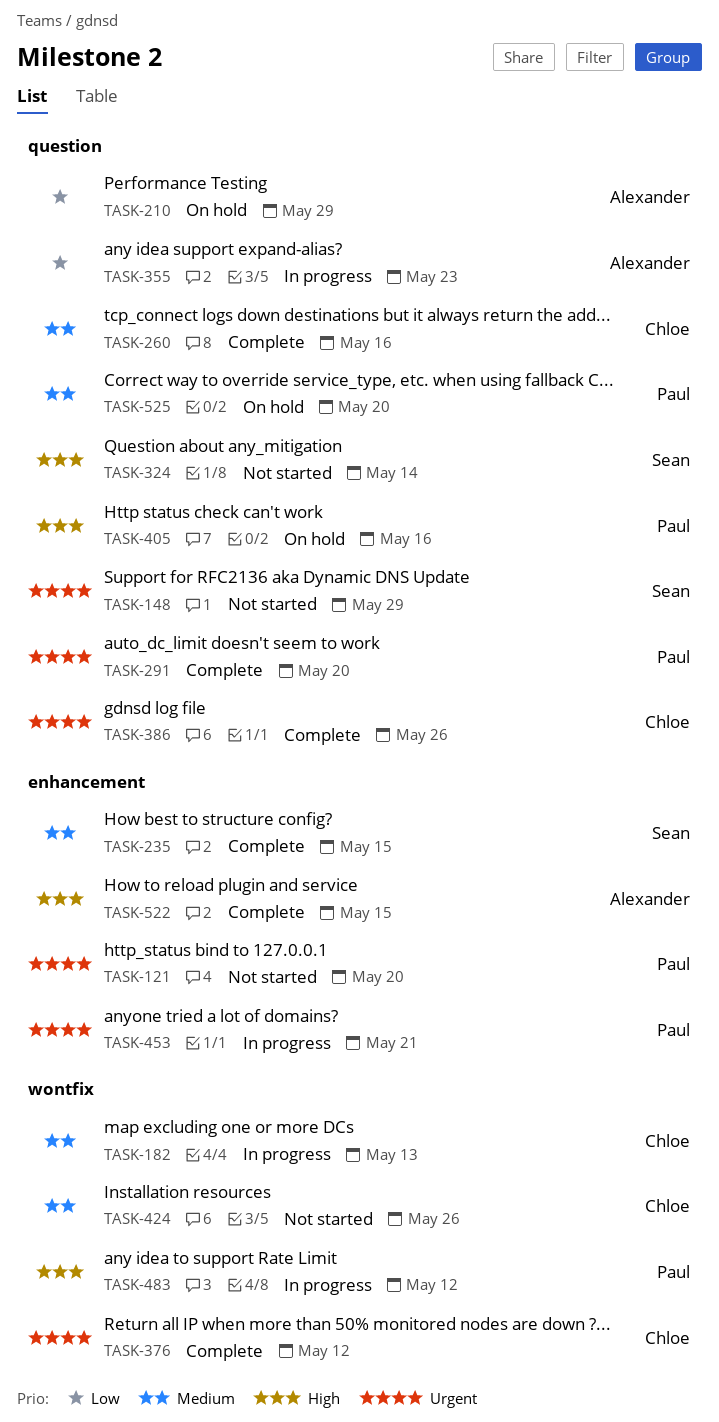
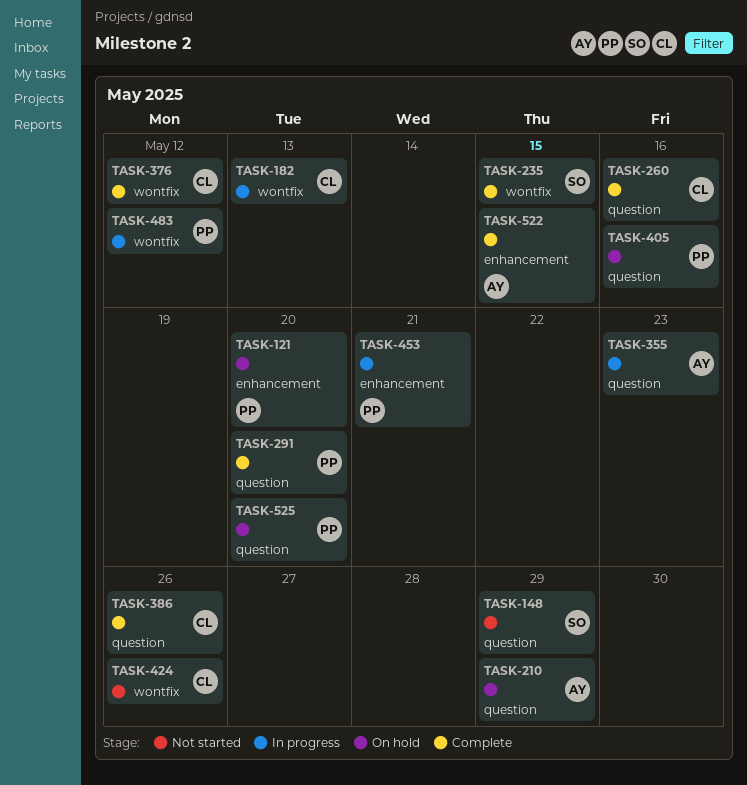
TASK-121, status: Not started -> On hold
TASK-235, label: enhancement -> wontfix
TASK-324: present -> none

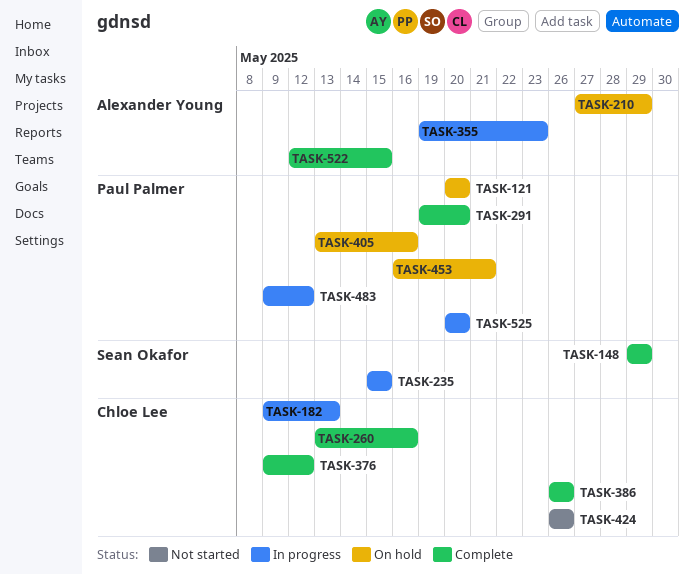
TASK-148, status: Not started -> Complete
TASK-235, status: Complete -> In progress
TASK-453, status: In progress -> On hold
TASK-525, status: On hold -> In progress

